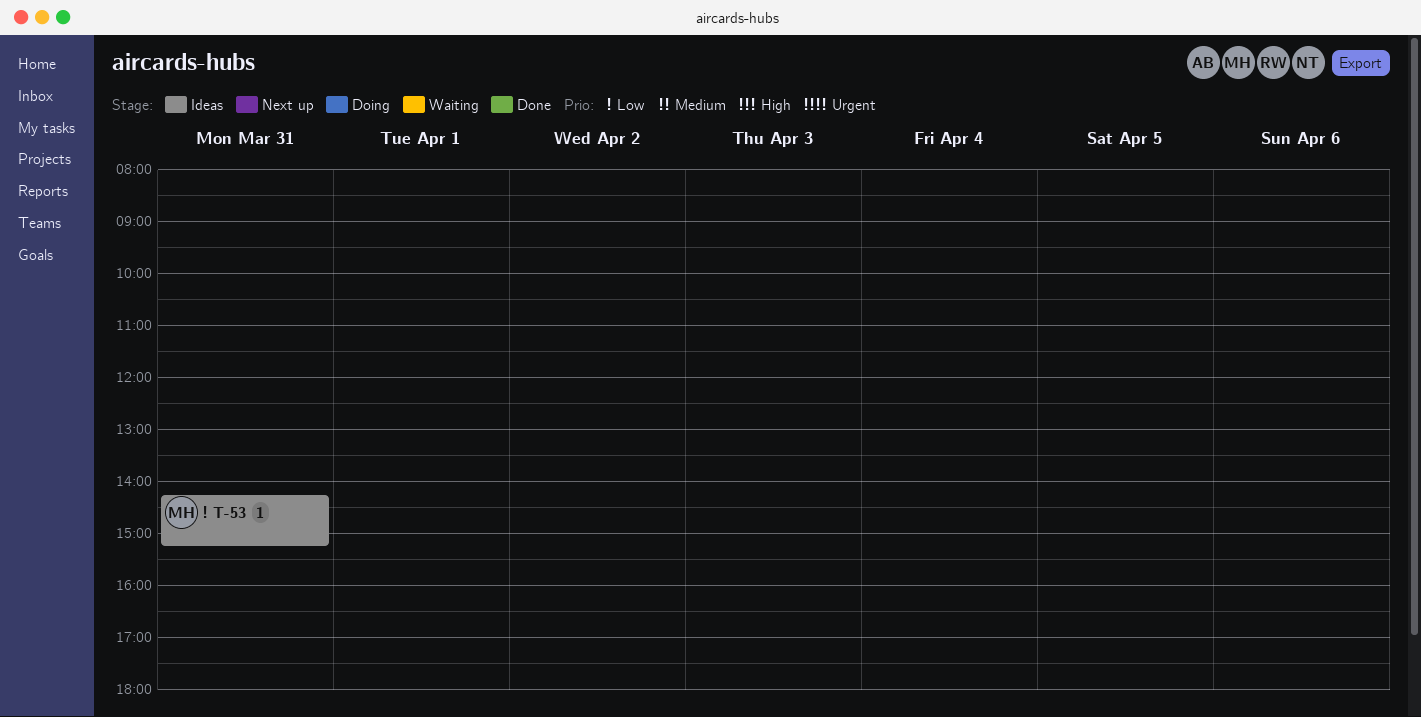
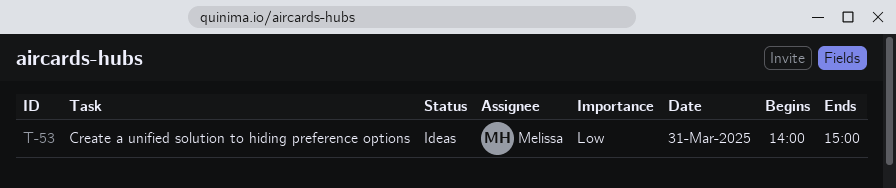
T-53, begins: 14:15 -> 14:00
T-53, ends: 15:15 -> 15:00

